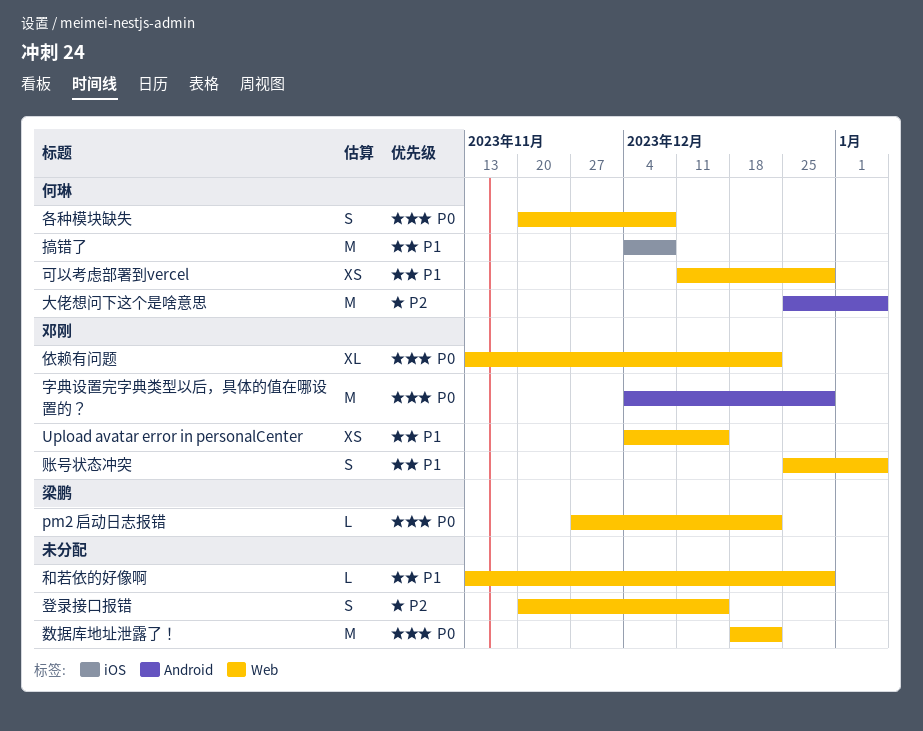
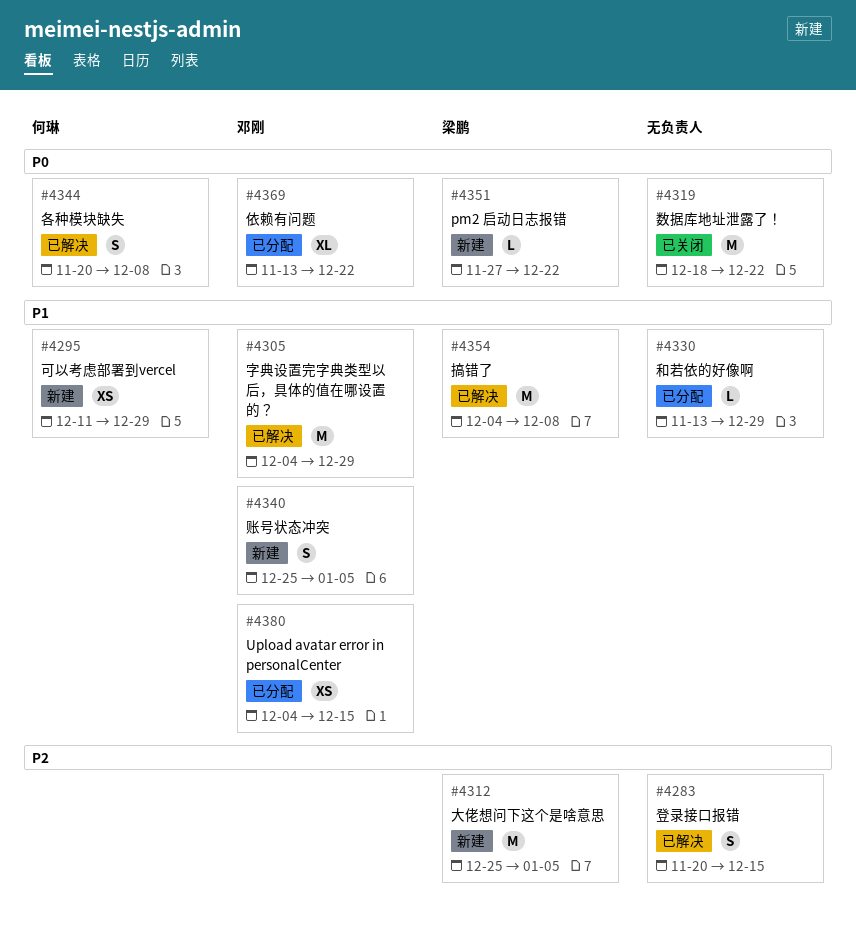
大佬想问下这个是啥意思, owner: 何琳 -> 梁鹏
字典设置完字典类型以后，具体的值在哪设置的？, priority: P0 -> P1
搞错了, owner: 何琳 -> 梁鹏

